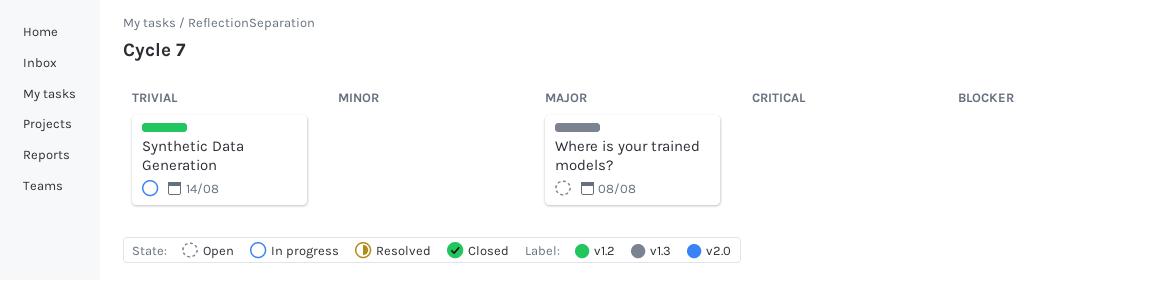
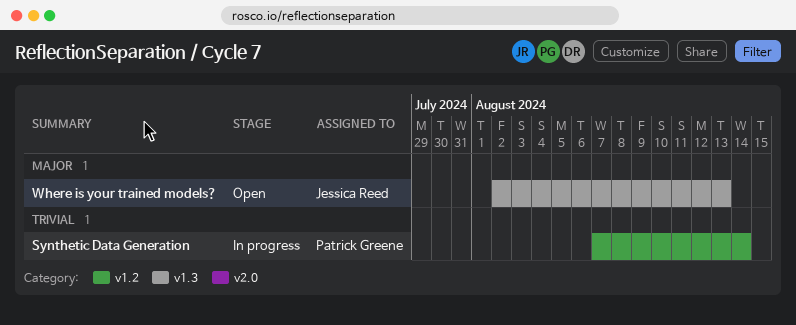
Where is your trained models?, due: Aug 8 -> Aug 13

